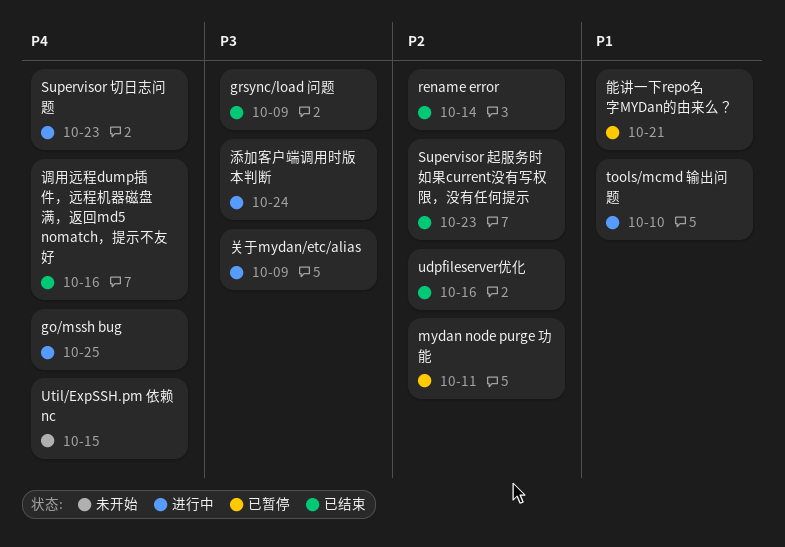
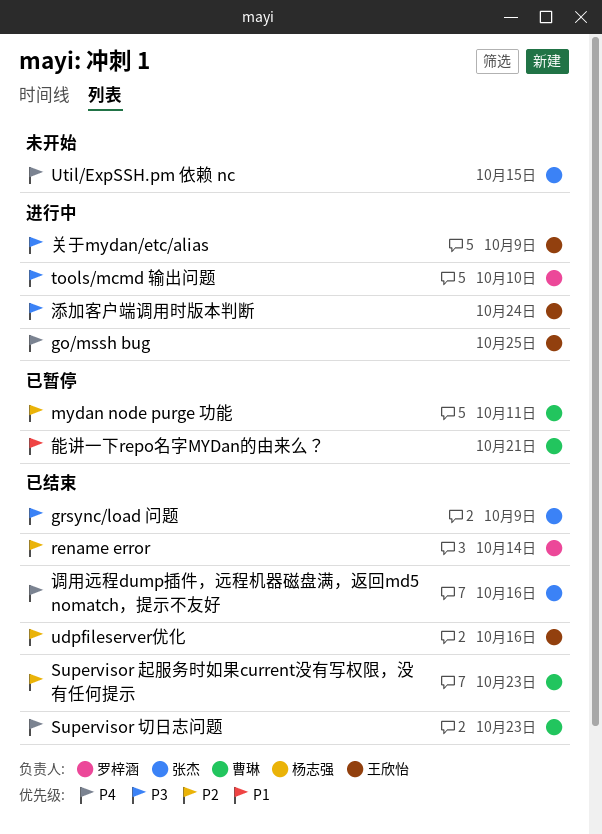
Supervisor 切日志问题, status: 进行中 -> 已结束
tools/mcmd 输出问题, priority: P1 -> P3

